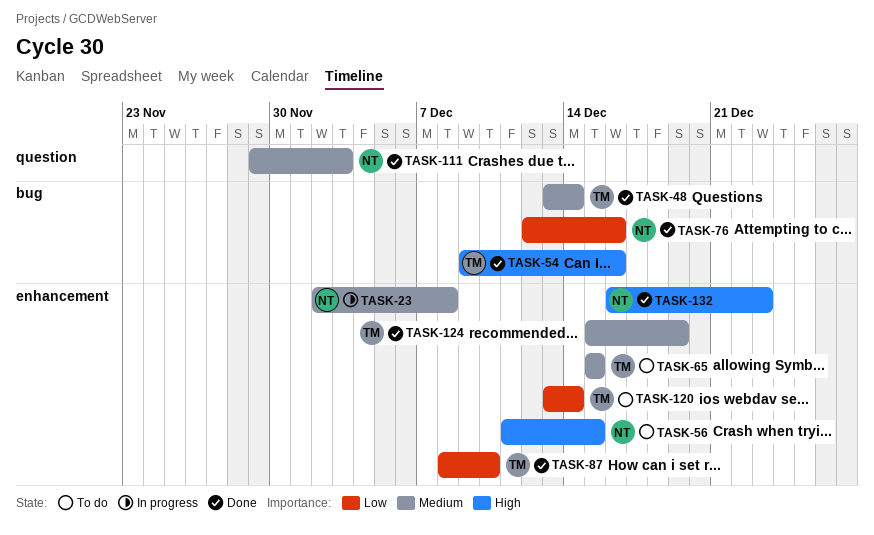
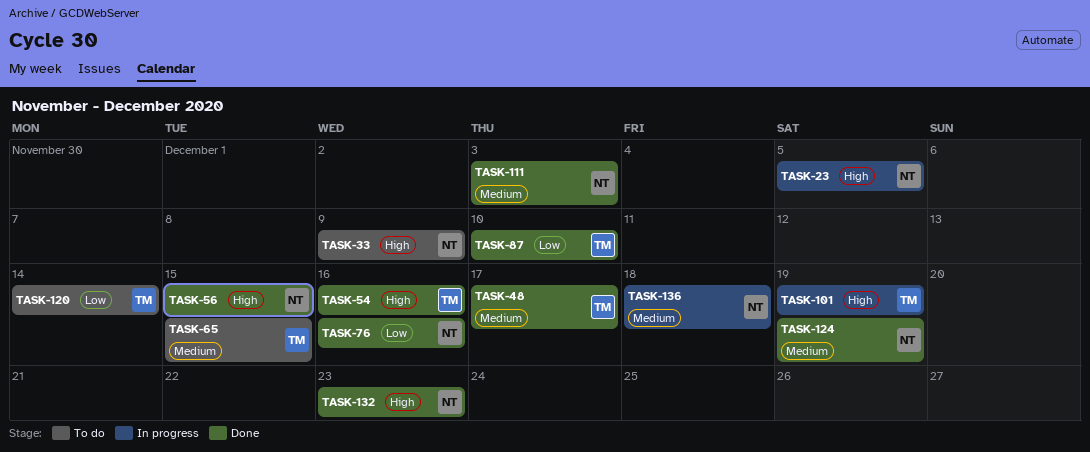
TASK-23, priority: Medium -> High
TASK-23, due: Dec 8 -> Dec 5
TASK-33: none -> present
TASK-48, due: Dec 14 -> Dec 17
TASK-56, status: To do -> Done
TASK-101: none -> present
TASK-124, owner: TM -> NT
TASK-136: none -> present

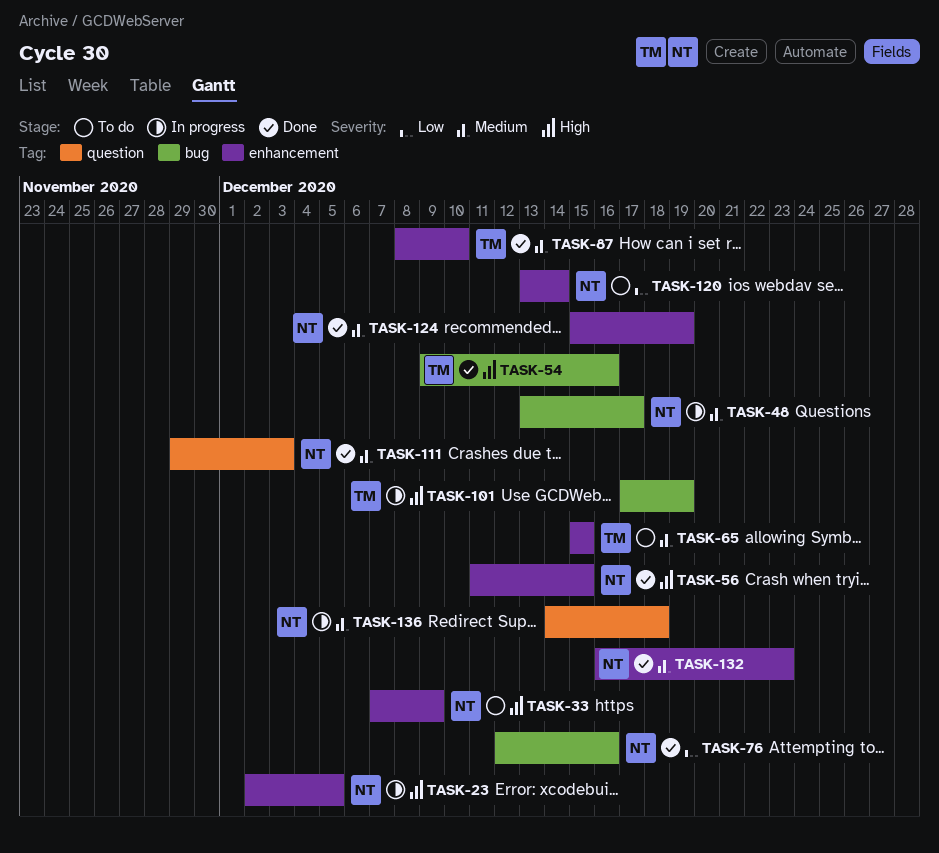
TASK-48, status: Done -> In progress
TASK-48, owner: TM -> NT
TASK-87, priority: Low -> Medium
TASK-120, owner: TM -> NT
TASK-132, priority: High -> Medium

